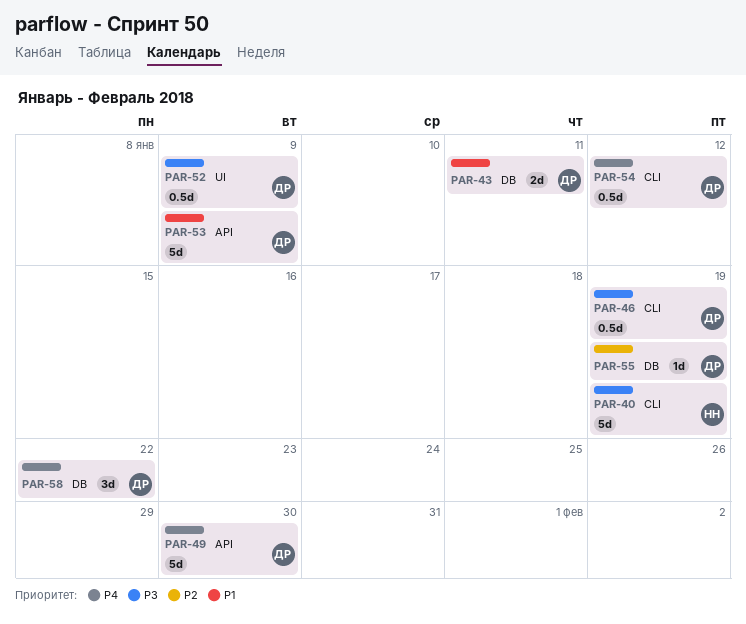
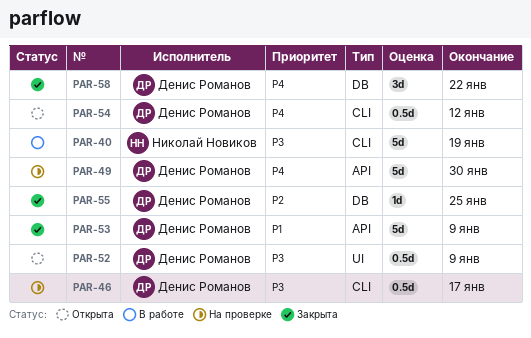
PAR-43: present -> none
PAR-46, due: Jan 19 -> Jan 17
PAR-55, due: Jan 19 -> Jan 25

